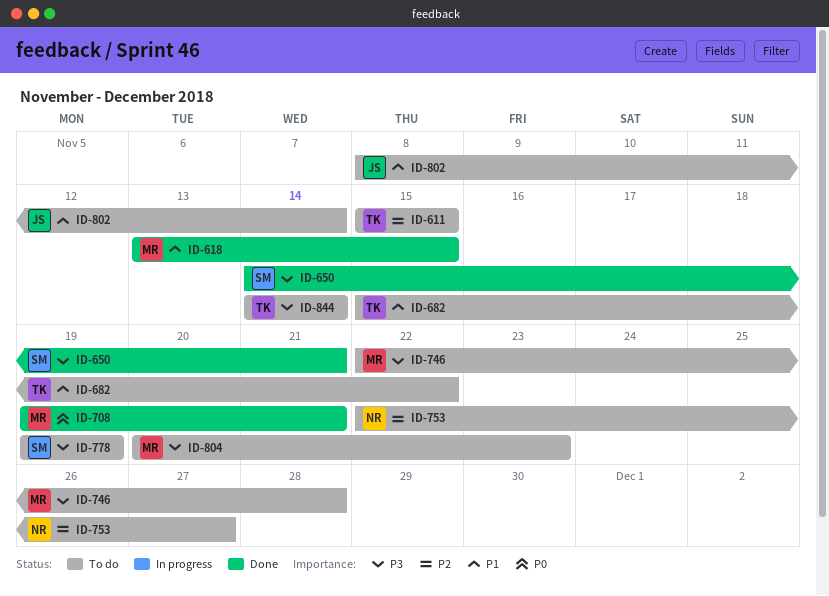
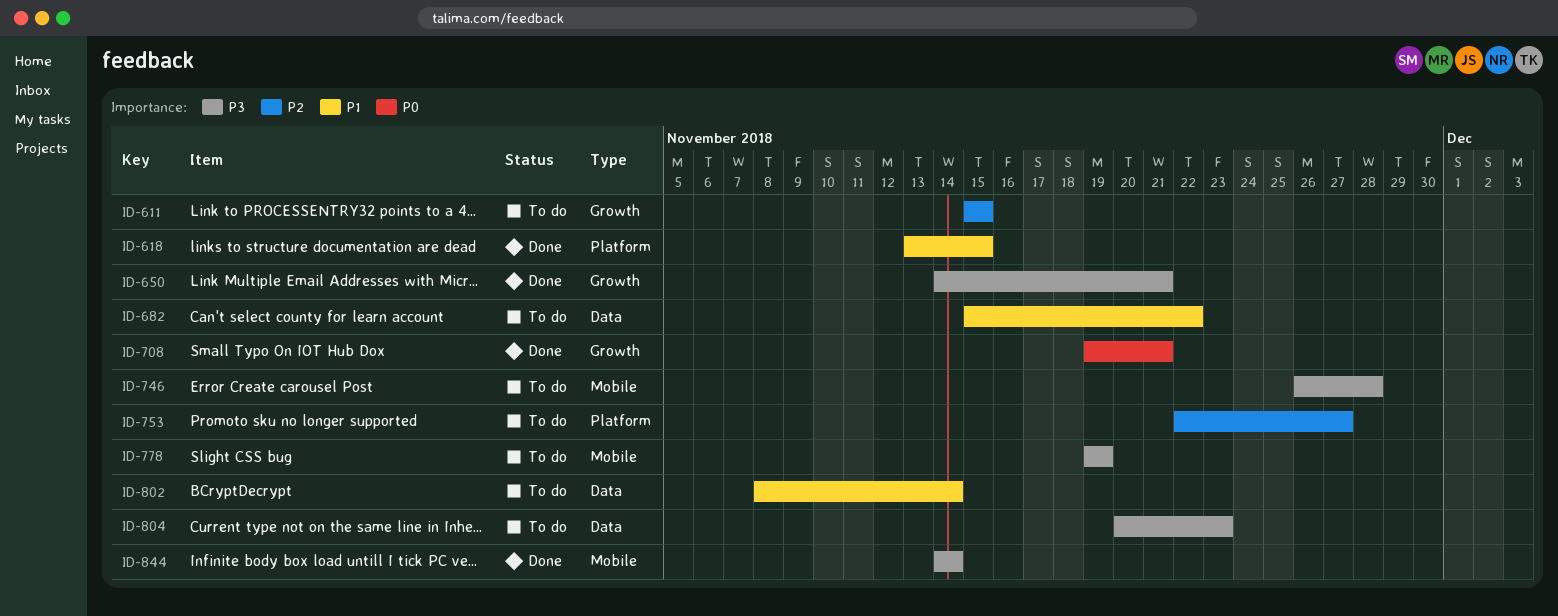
ID-746, start: Nov 22 -> Nov 26
ID-844, status: To do -> Done

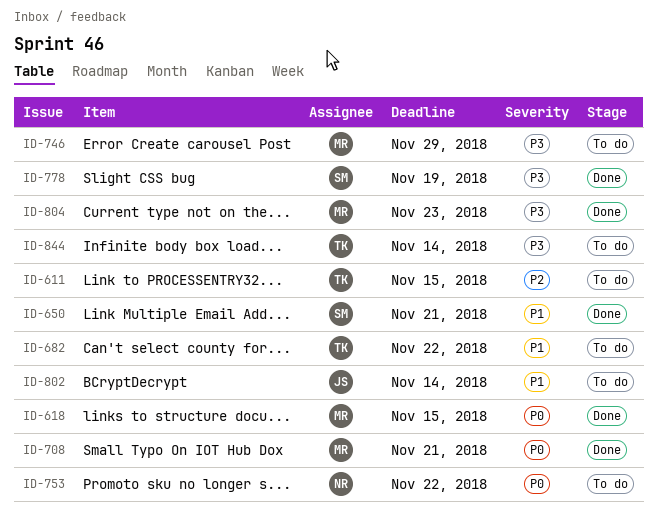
ID-618, priority: P1 -> P0
ID-650, priority: P3 -> P1
ID-746, due: Nov 28 -> Nov 29
ID-753, priority: P2 -> P0
ID-753, due: Nov 27 -> Nov 22
ID-778, status: To do -> Done
ID-804, status: To do -> Done
ID-844, status: Done -> To do

